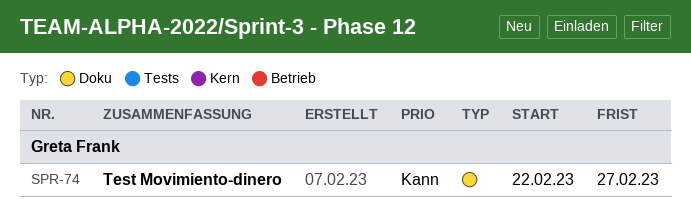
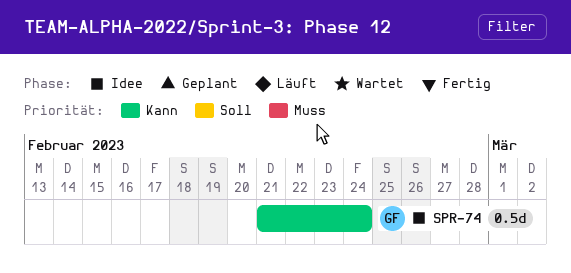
SPR-74, start: Feb 22 -> Feb 21
SPR-74, due: Feb 27 -> Feb 24

